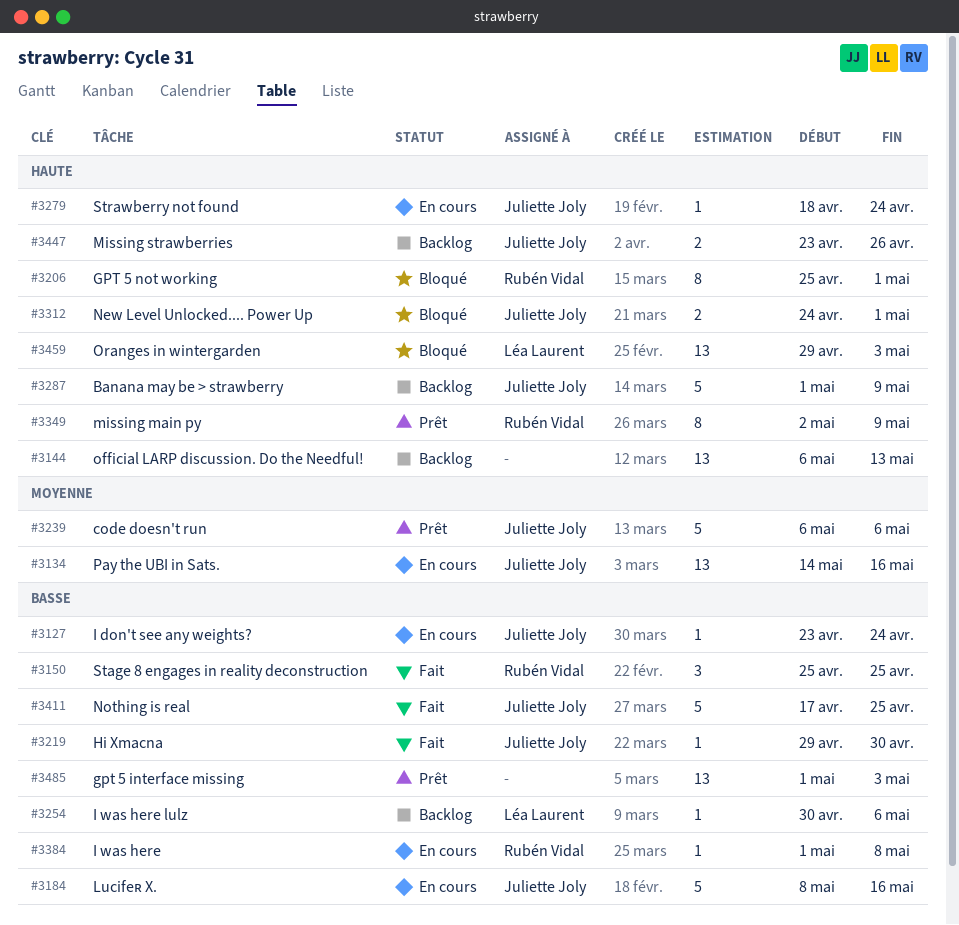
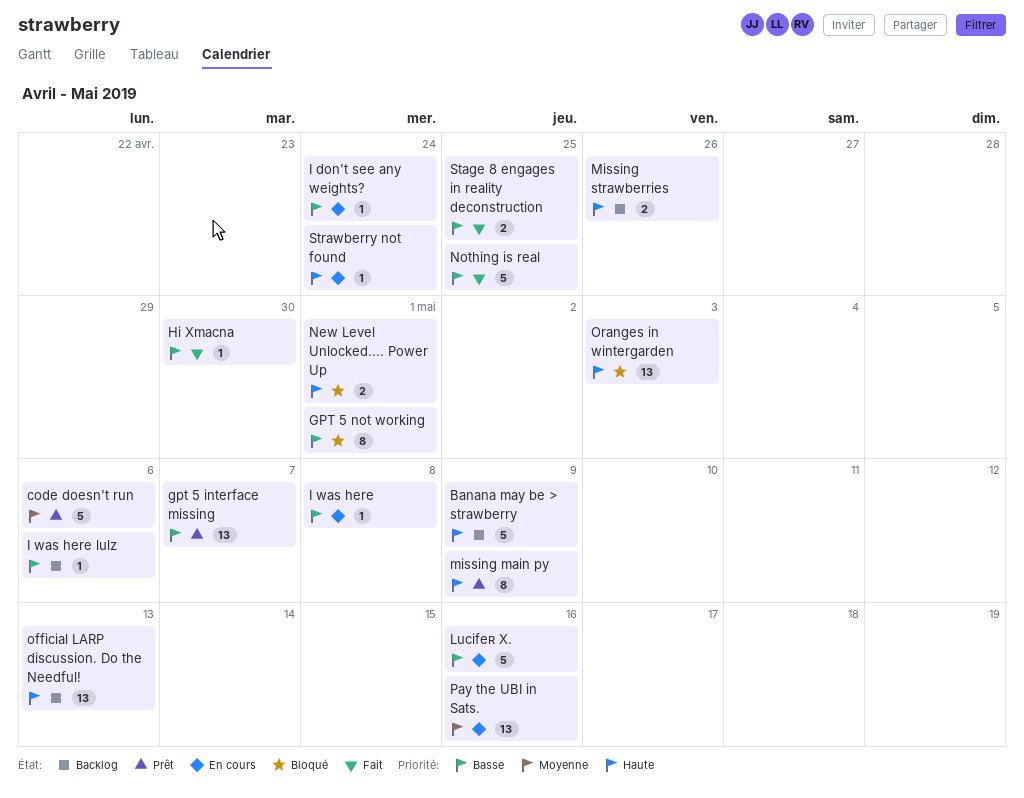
gpt 5 interface missing, due: May 3 -> May 7
GPT 5 not working, priority: Haute -> Basse
Stage 8 engages in reality deconstruction, estimate: 3 -> 2

